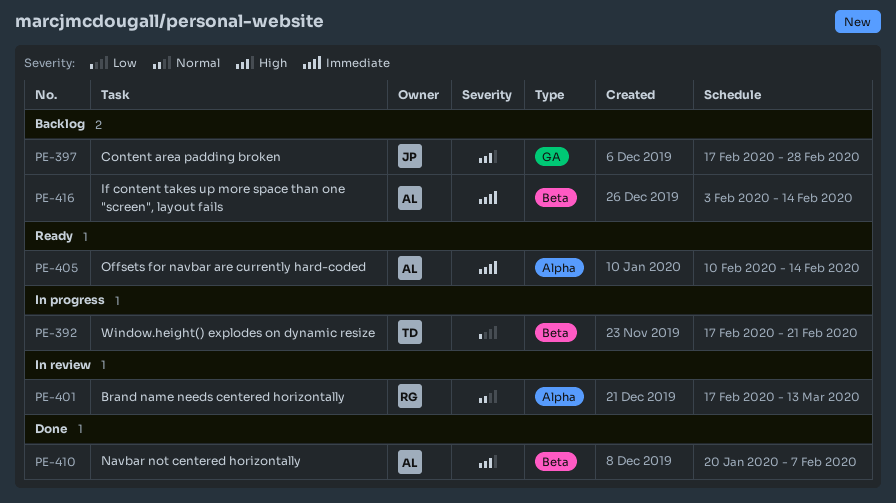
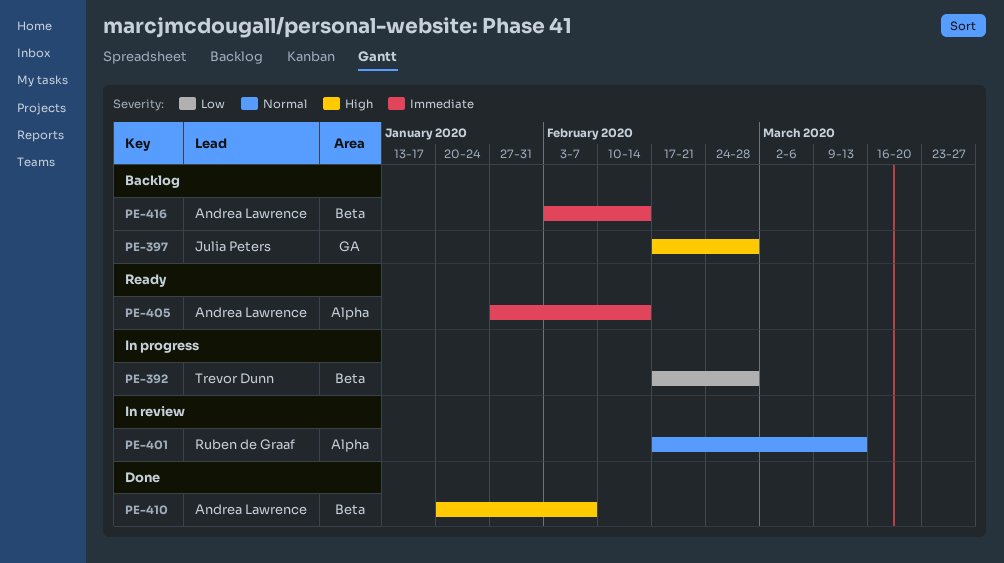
PE-392, due: Feb 21 -> Feb 28
PE-405, start: Feb 10 -> Jan 27

